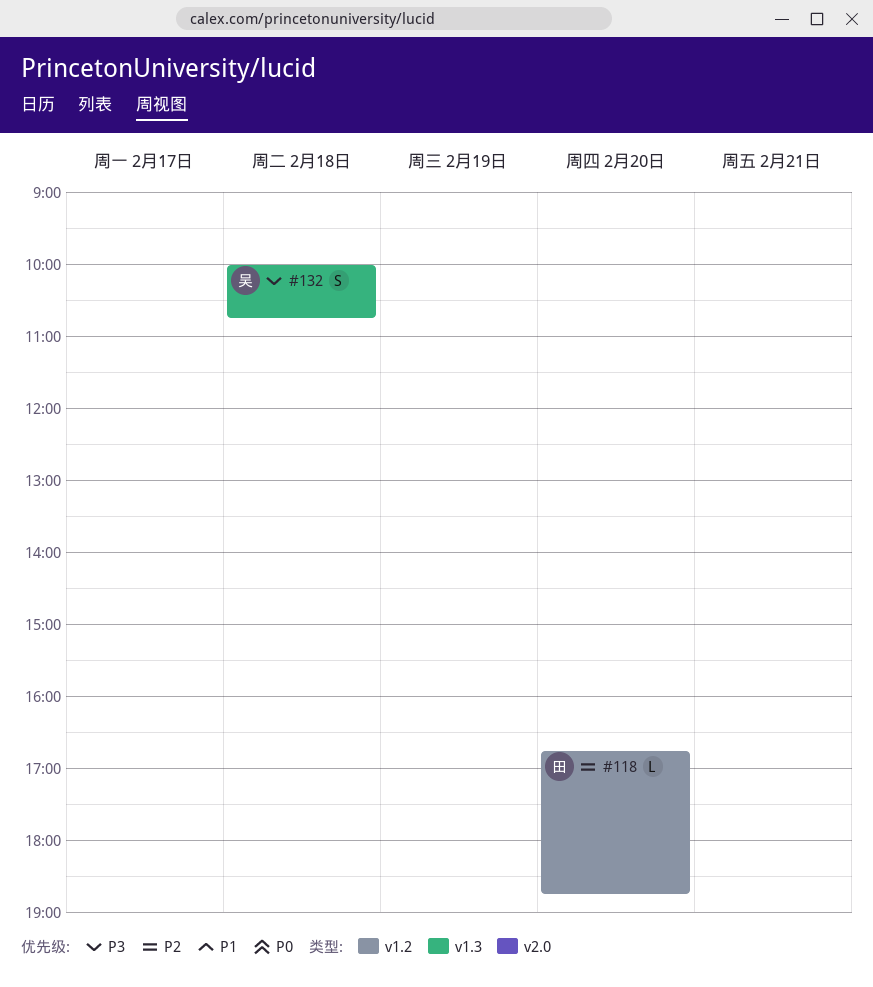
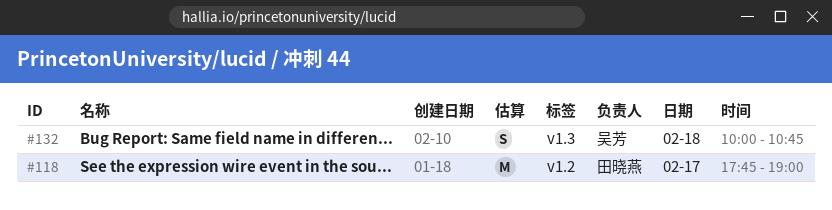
#118, estimate: L -> M
#118, day: Feb 20 -> Feb 17
#118, begins: 16:45 -> 17:45
#118, ends: 18:45 -> 19:00

